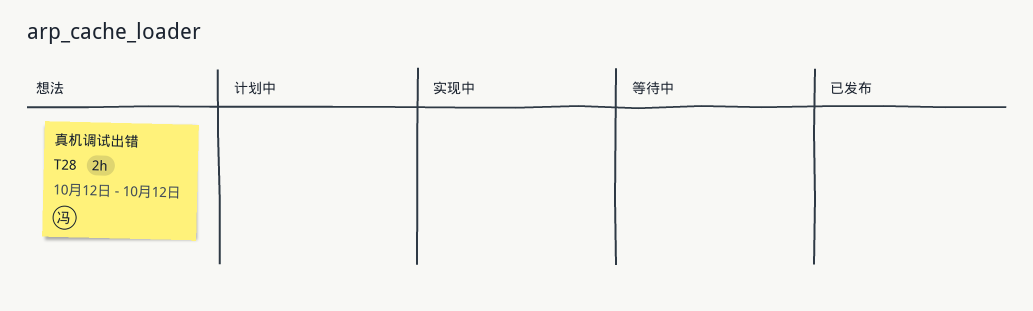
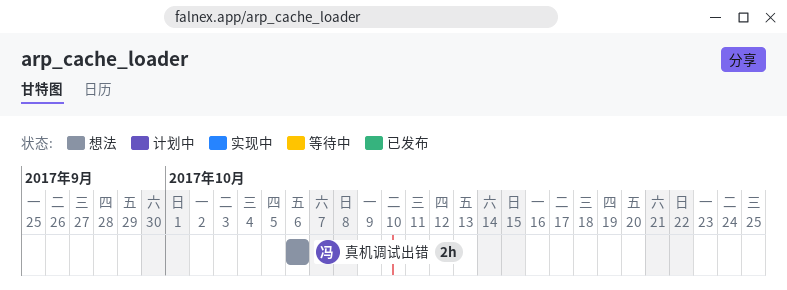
真机调试出错, start: Oct 12 -> Oct 6
真机调试出错, due: Oct 12 -> Oct 6

